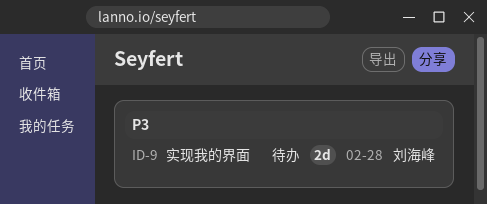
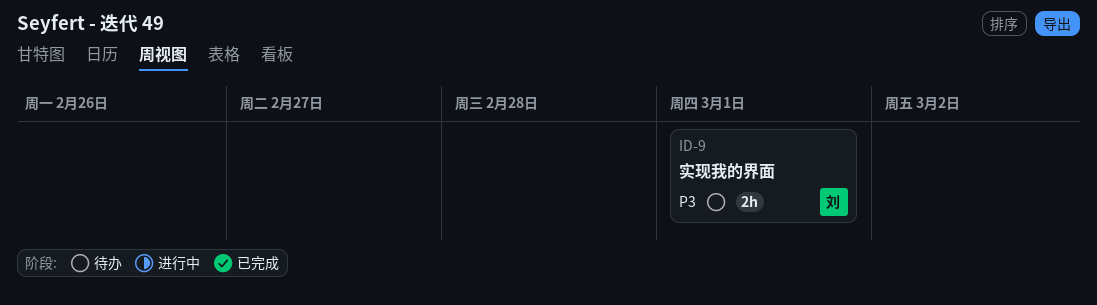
ID-9, estimate: 2d -> 2h
ID-9, due: Feb 28 -> Mar 1

